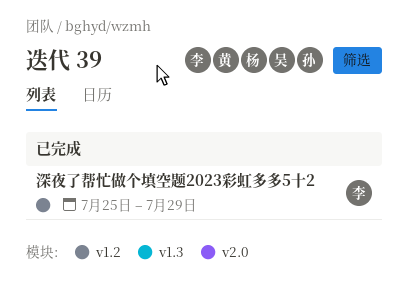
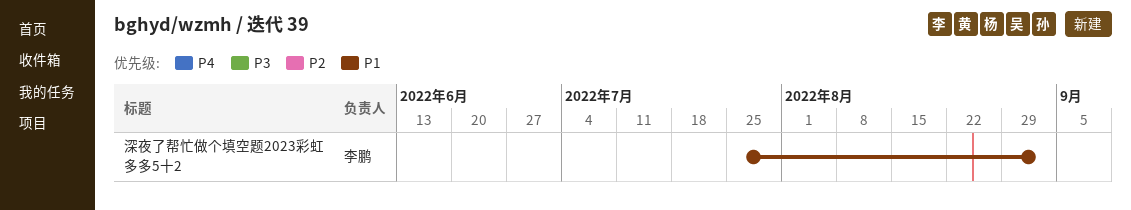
深夜了帮忙做个填空题2023彩虹多多5十2, due: Jul 29 -> Sep 2

